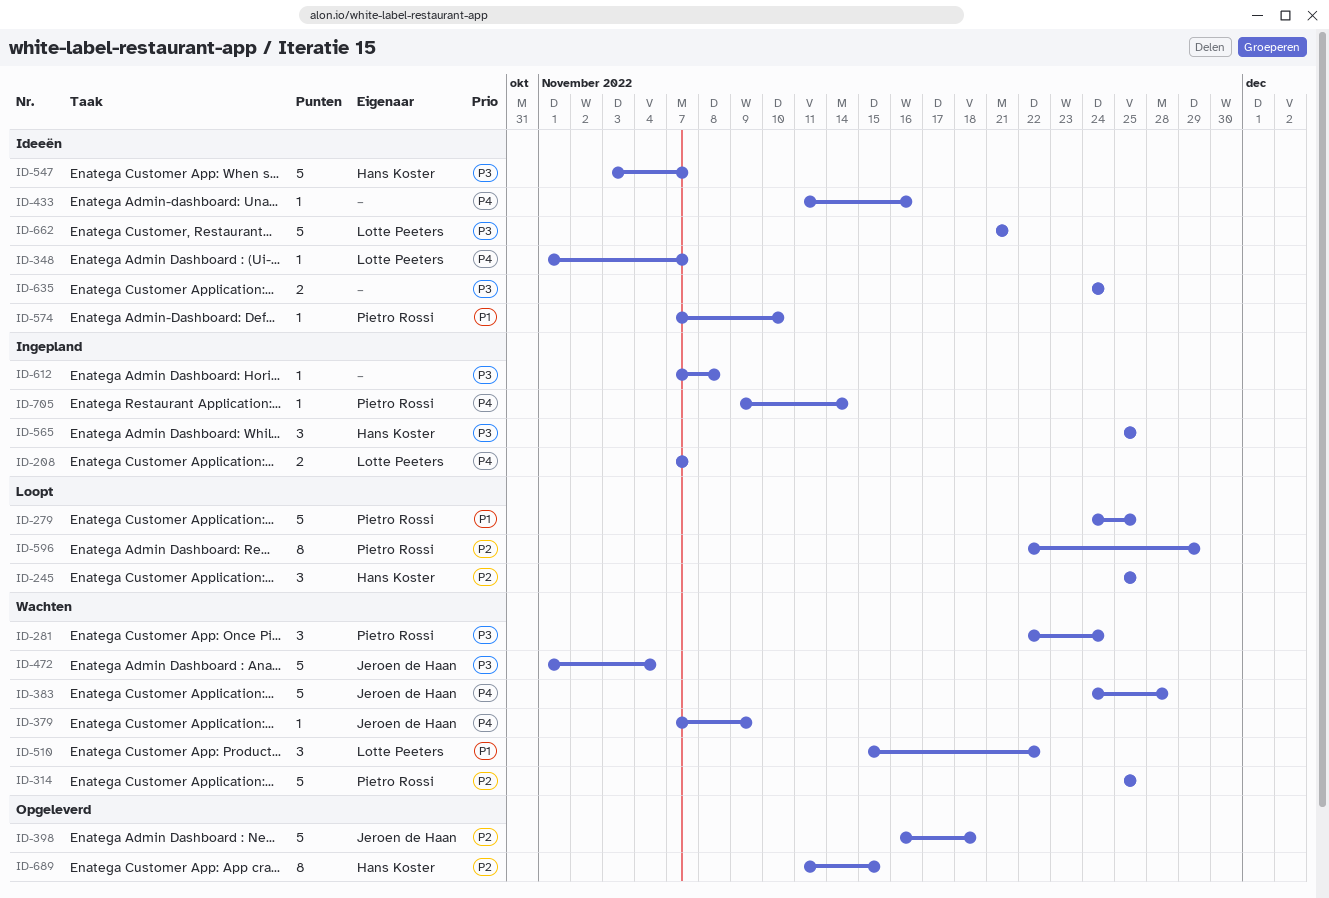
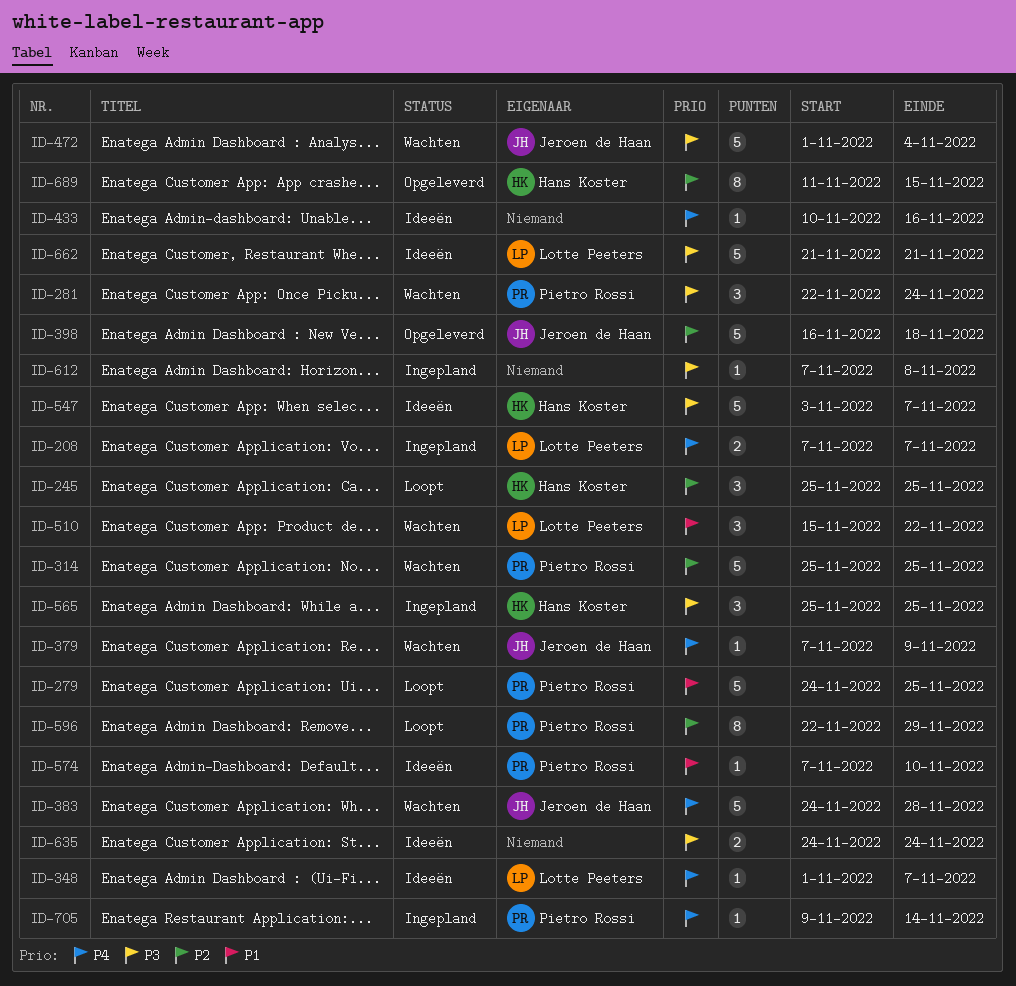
ID-433, start: Nov 11 -> Nov 10

